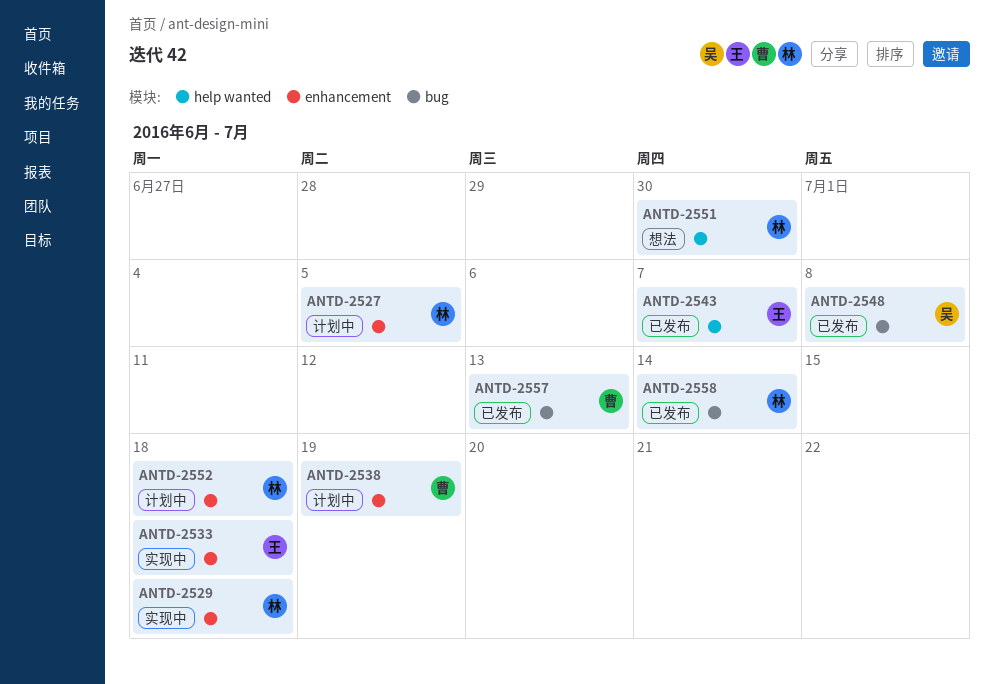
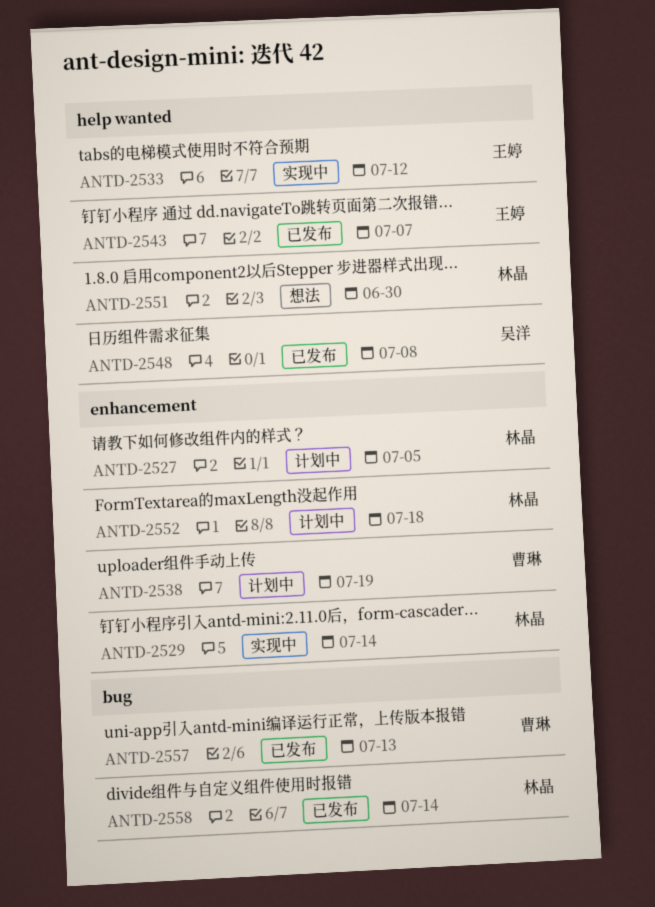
ANTD-2529, due: Jul 18 -> Jul 14
ANTD-2533, label: enhancement -> help wanted
ANTD-2533, due: Jul 18 -> Jul 12
ANTD-2548, label: bug -> help wanted

